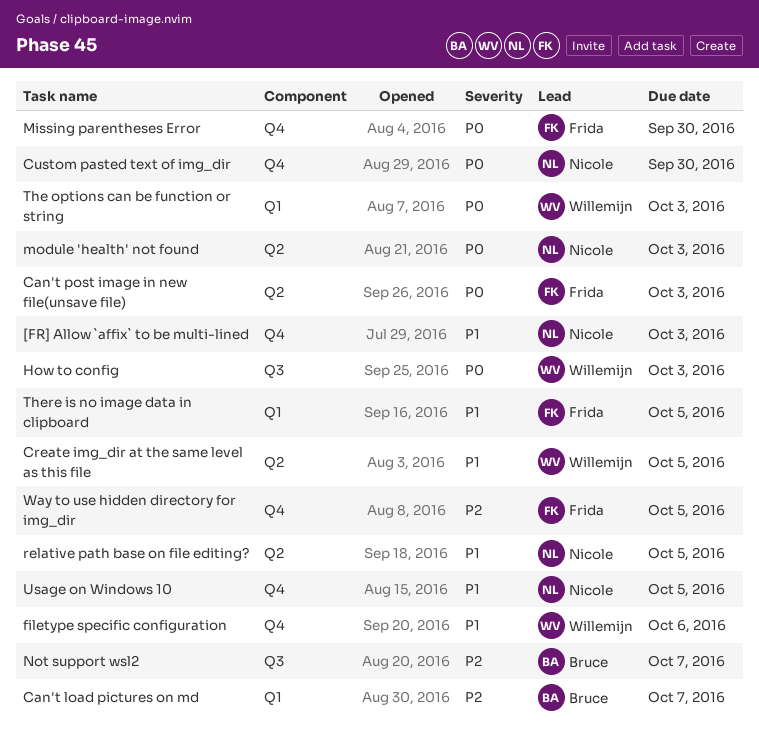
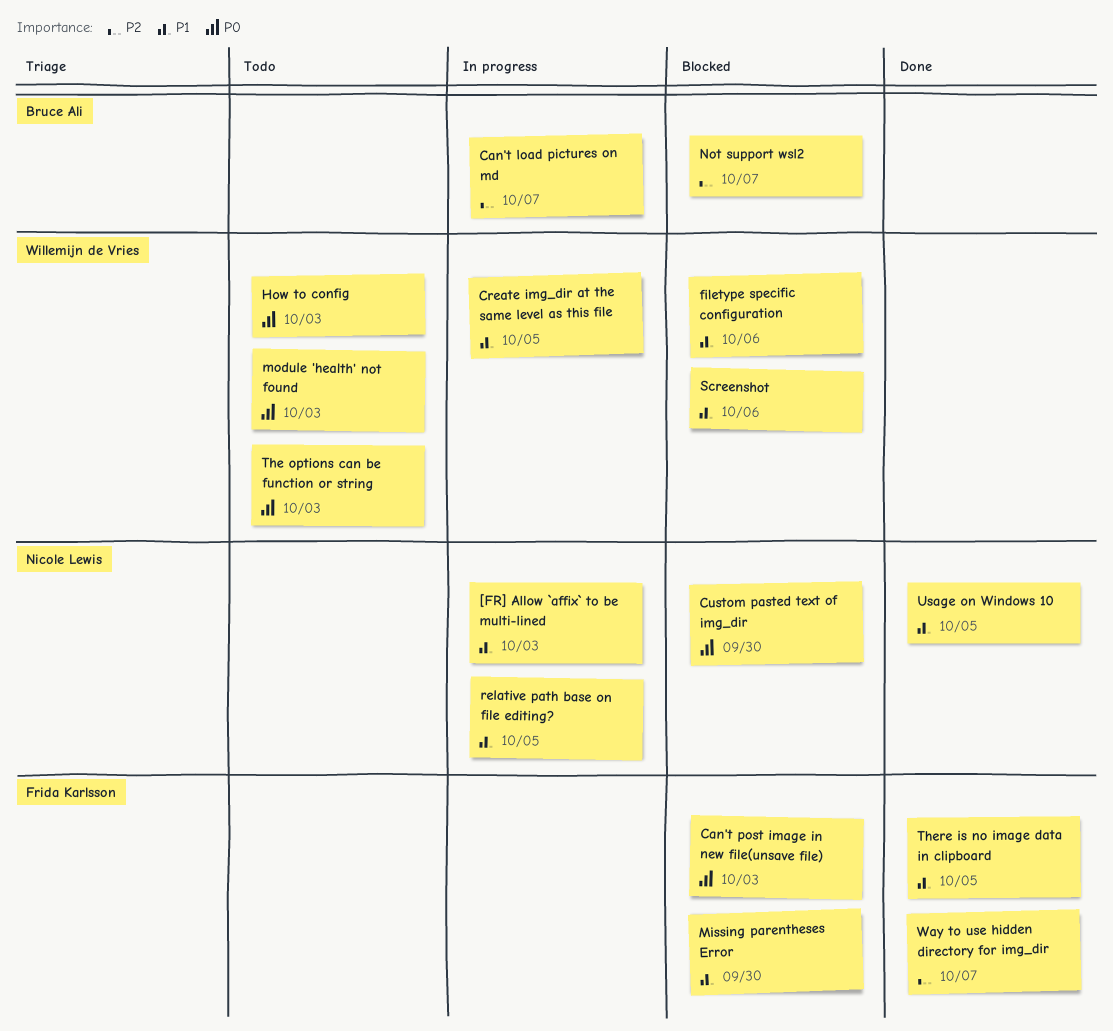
Missing parentheses Error, priority: P0 -> P1
module 'health' not found, owner: Nicole Lewis -> Willemijn de Vries
Screenshot: none -> present
Way to use hidden directory for img_dir, due: Oct 5 -> Oct 7

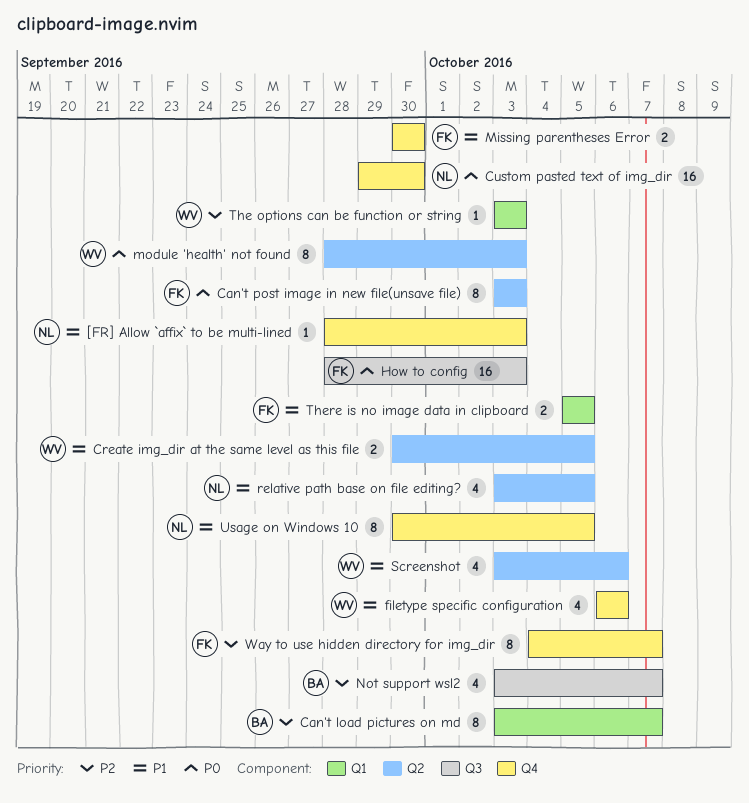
How to config, owner: Willemijn de Vries -> Frida Karlsson
The options can be function or string, priority: P0 -> P2

